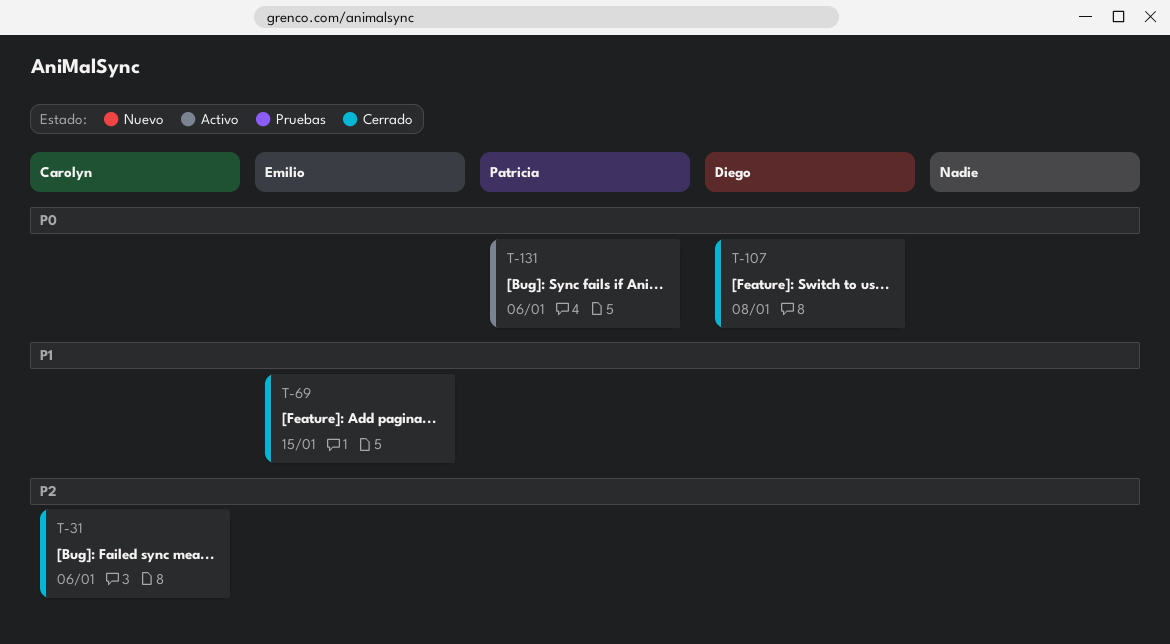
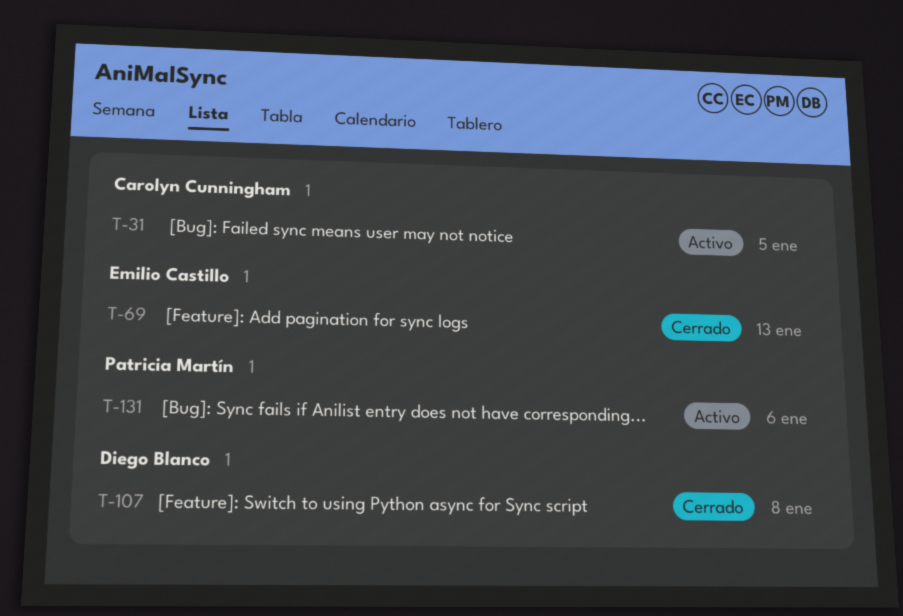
T-31, status: Cerrado -> Activo
T-31, due: Jan 6 -> Jan 5
T-69, due: Jan 15 -> Jan 13

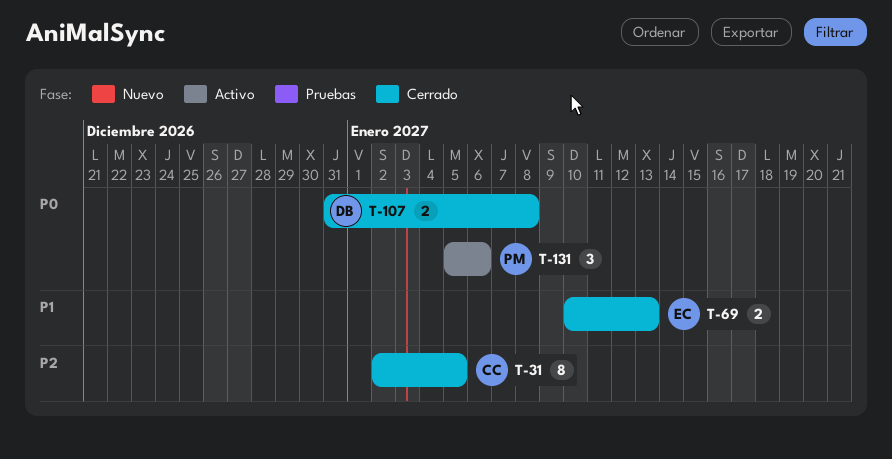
T-31, status: Activo -> Cerrado

